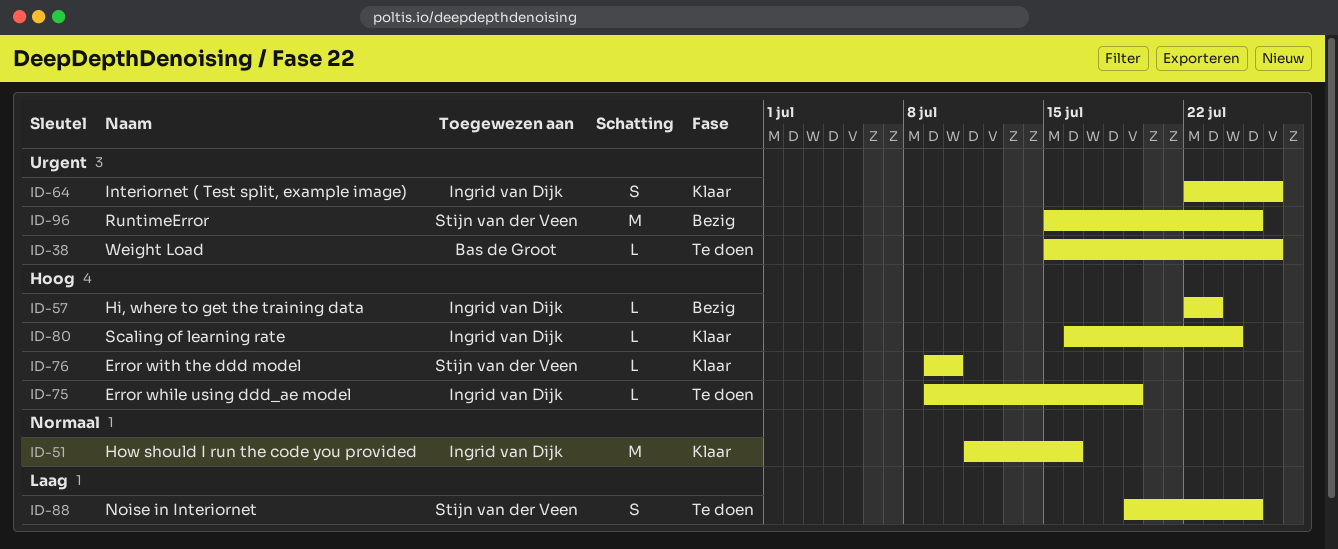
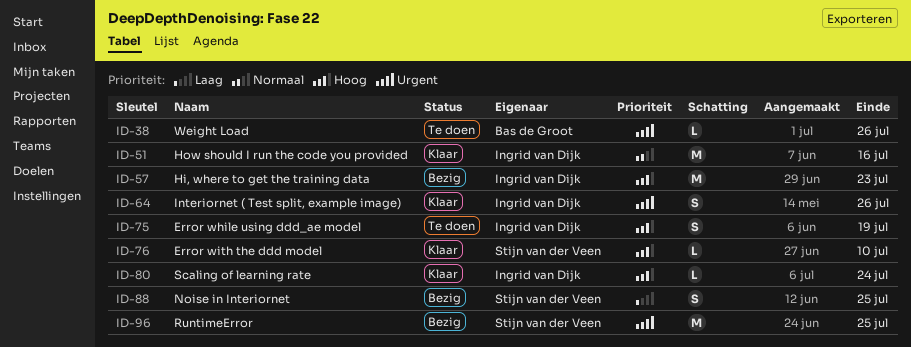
ID-57, estimate: L -> M
ID-75, estimate: L -> S
ID-88, status: Te doen -> Bezig

